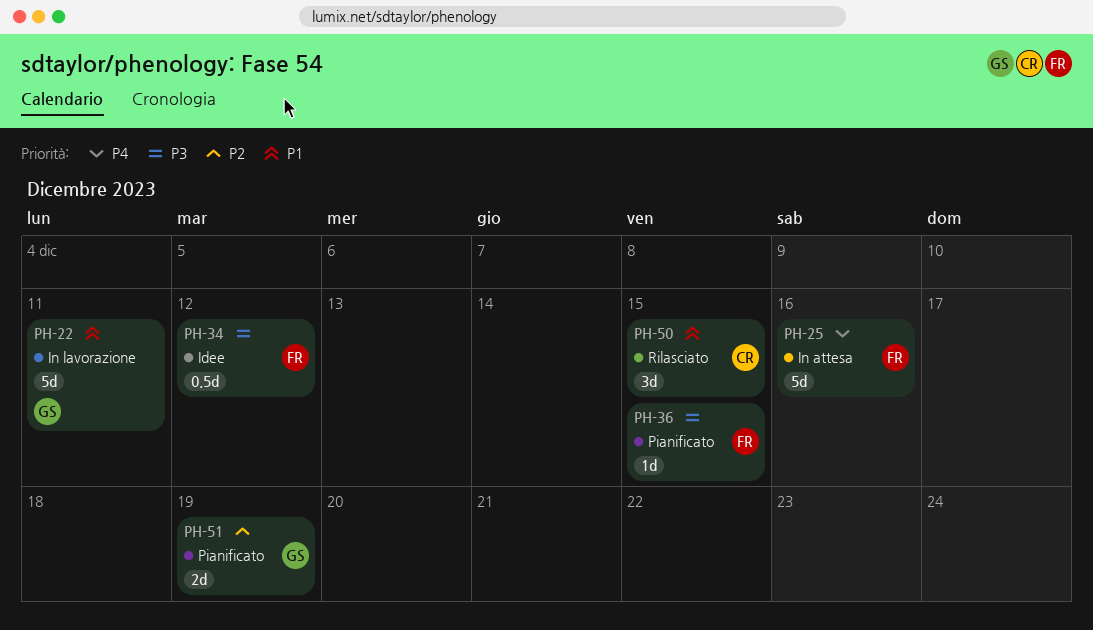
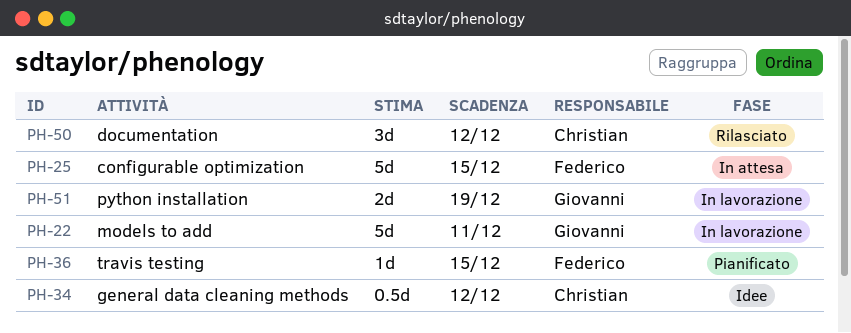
PH-25, due: Dec 16 -> Dec 15
PH-34, owner: Federico -> Christian
PH-50, due: Dec 15 -> Dec 12
PH-51, status: Pianificato -> In lavorazione

